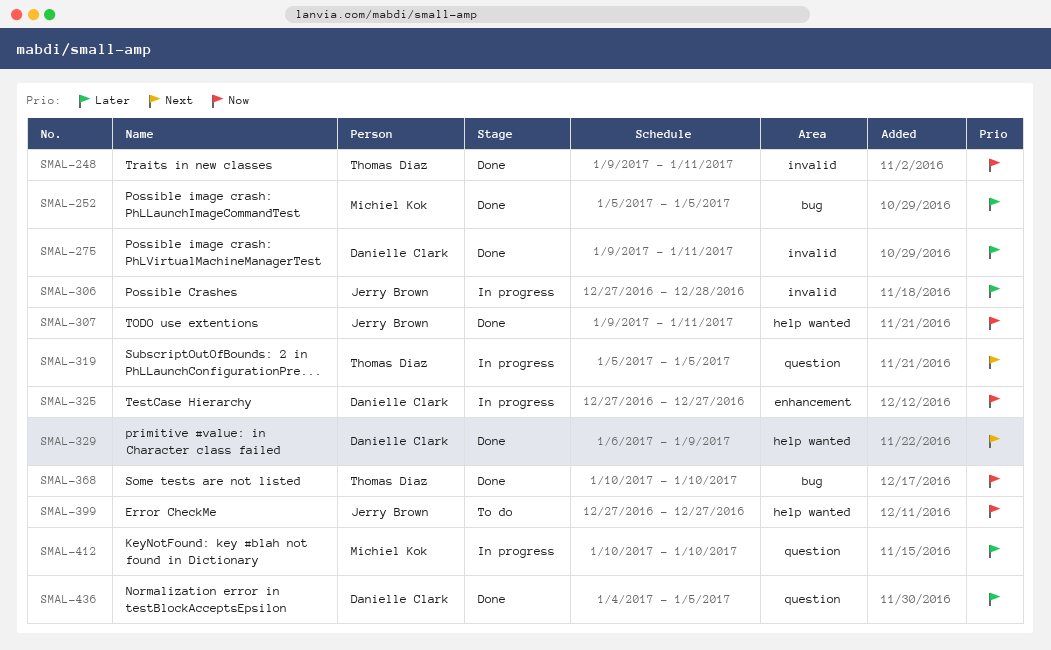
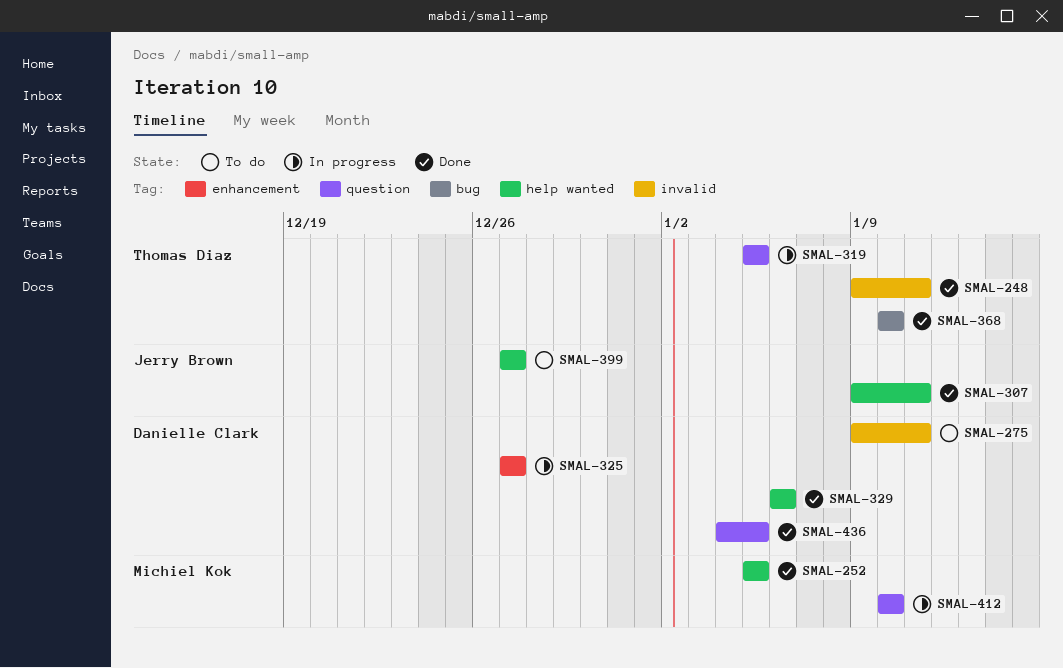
SMAL-252, label: bug -> help wanted
SMAL-275, status: Done -> To do
SMAL-306: present -> none
SMAL-329, due: Jan 9 -> Jan 6

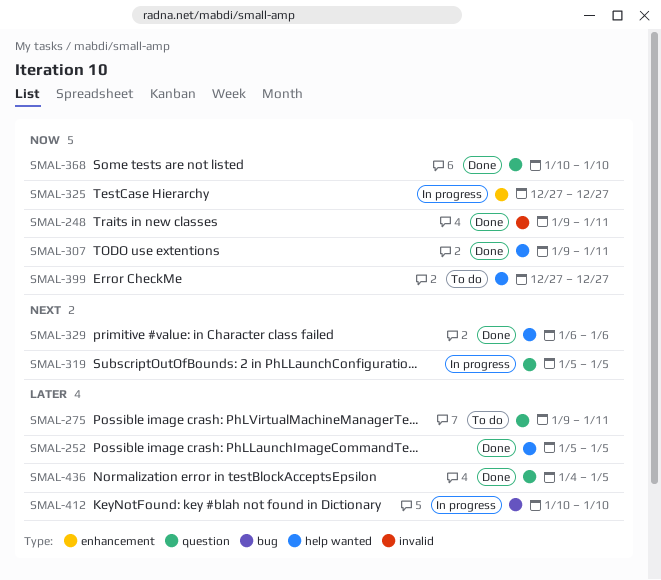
SMAL-275, label: invalid -> question
SMAL-368, label: bug -> question
SMAL-412, label: question -> bug

